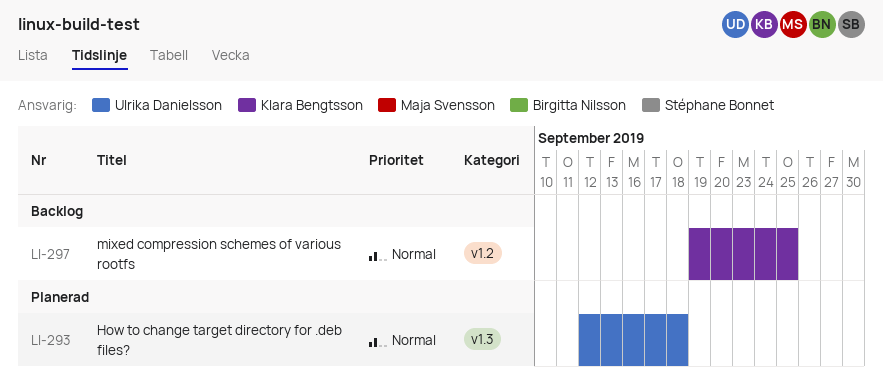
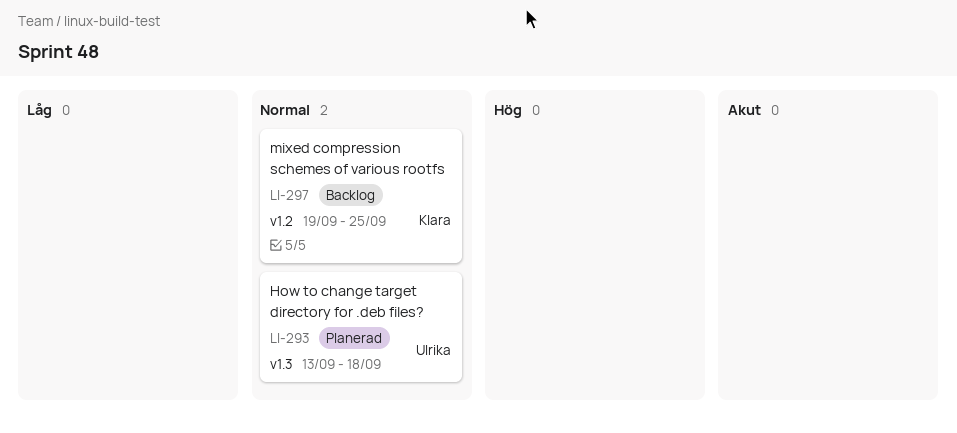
LI-293, start: Sep 12 -> Sep 13

